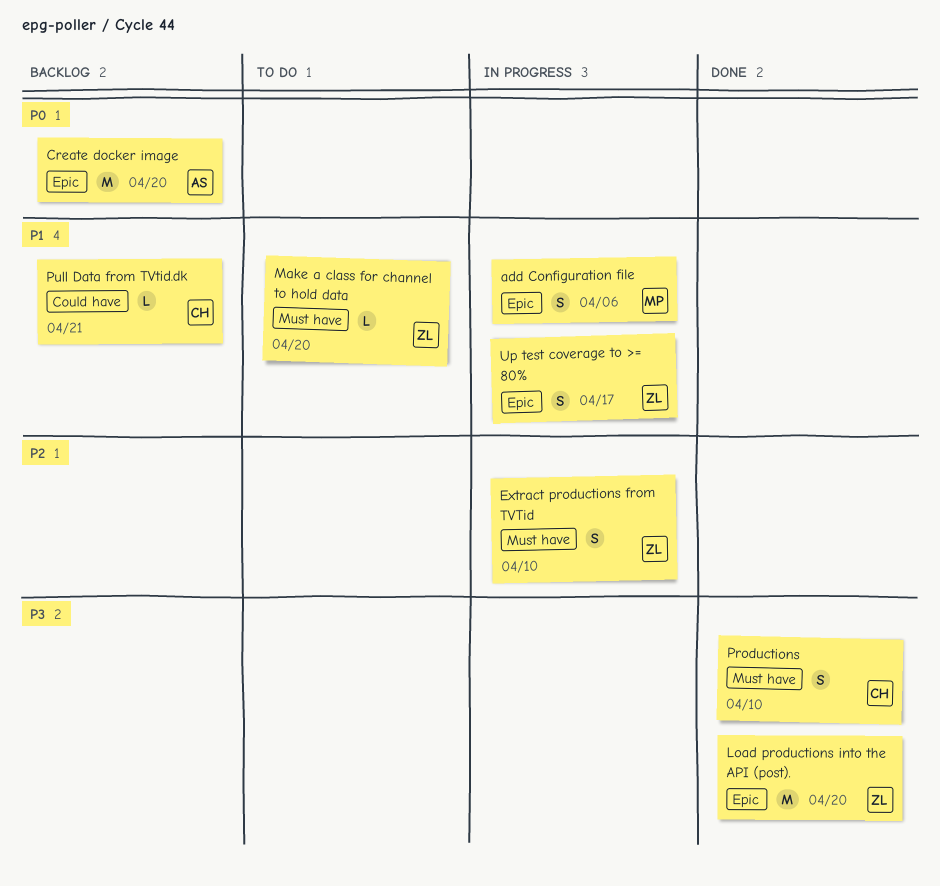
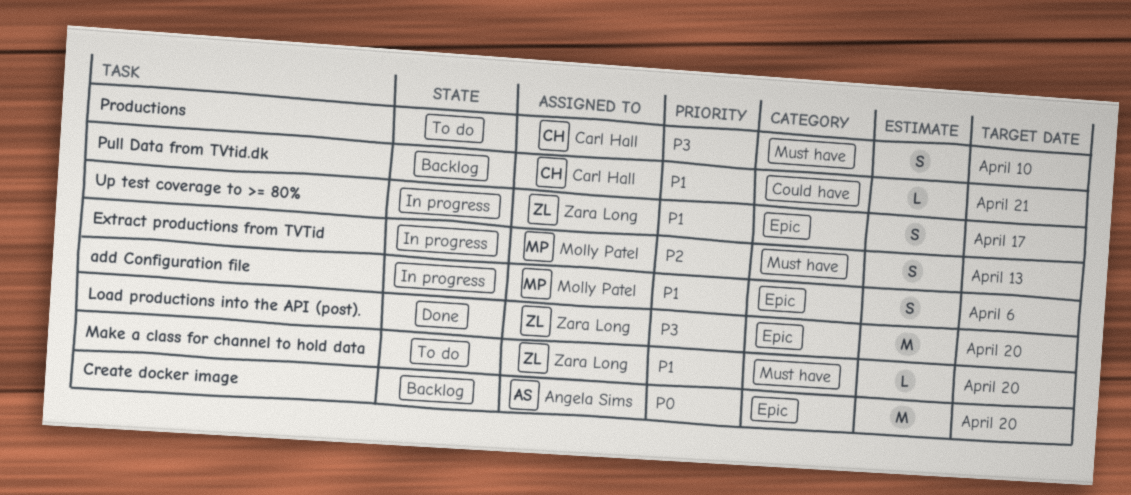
Extract productions from TVTid, owner: Zara Long -> Molly Patel
Extract productions from TVTid, due: Apr 10 -> Apr 13
Productions, status: Done -> To do

